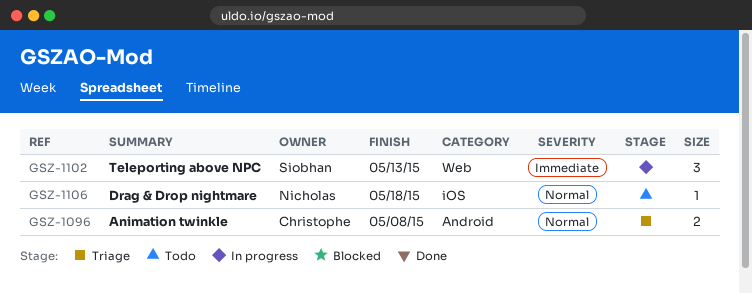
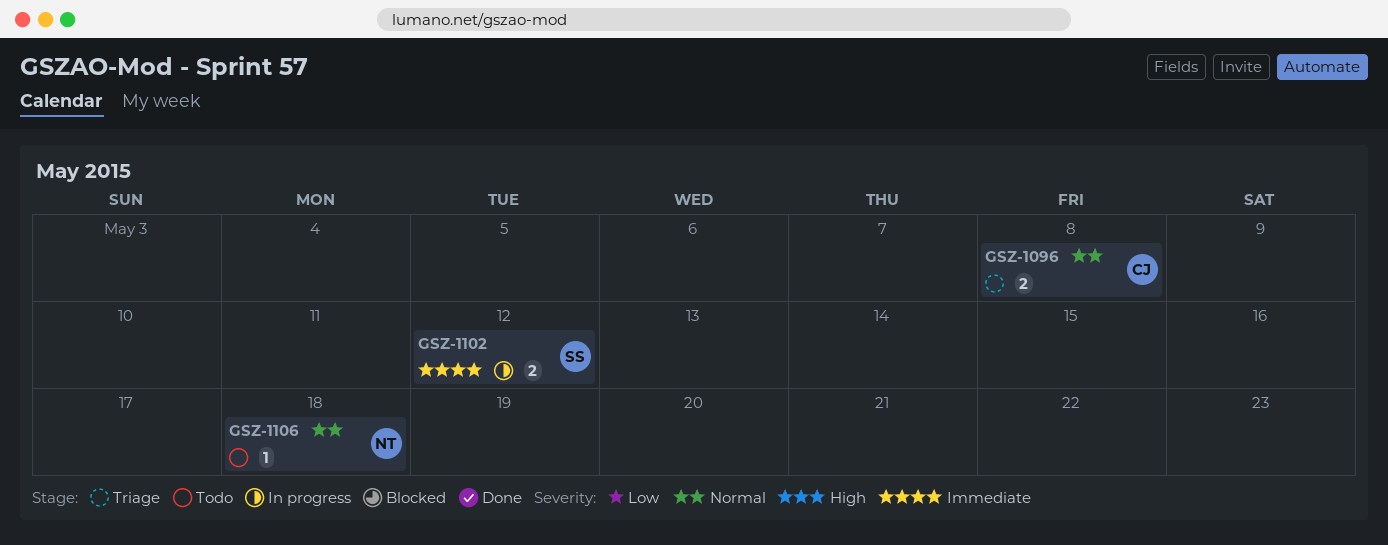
GSZ-1102, estimate: 3 -> 2
GSZ-1102, due: May 13 -> May 12

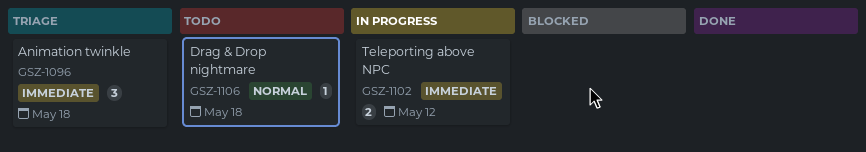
GSZ-1096, priority: Normal -> Immediate
GSZ-1096, estimate: 2 -> 3
GSZ-1096, due: May 8 -> May 18

